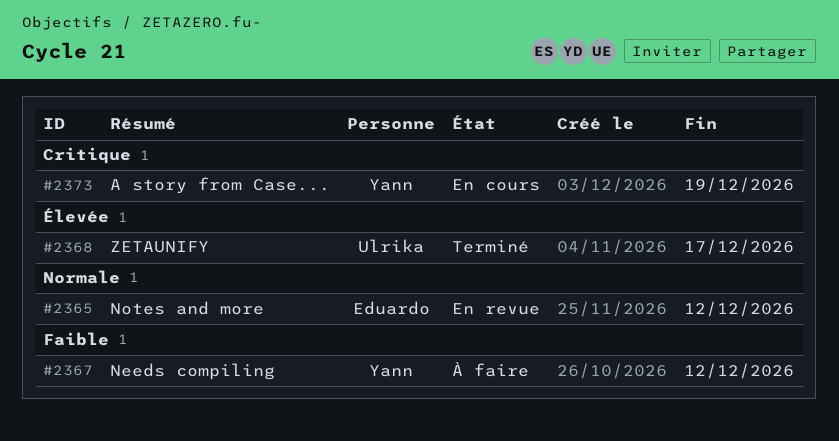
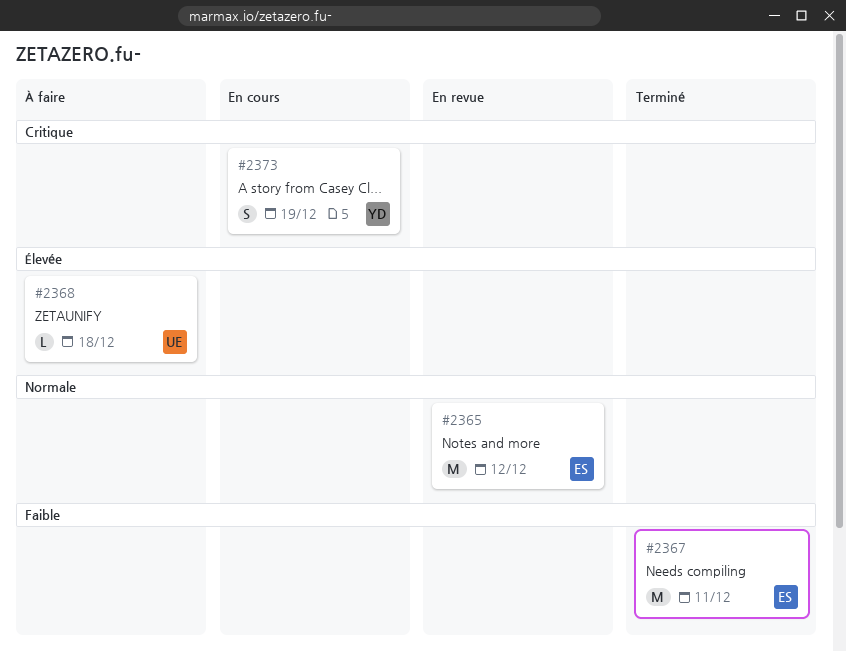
#2367, status: À faire -> Terminé
#2367, owner: Yann -> Eduardo
#2367, due: Dec 12 -> Dec 11
#2368, status: Terminé -> À faire
#2368, due: Dec 17 -> Dec 18

